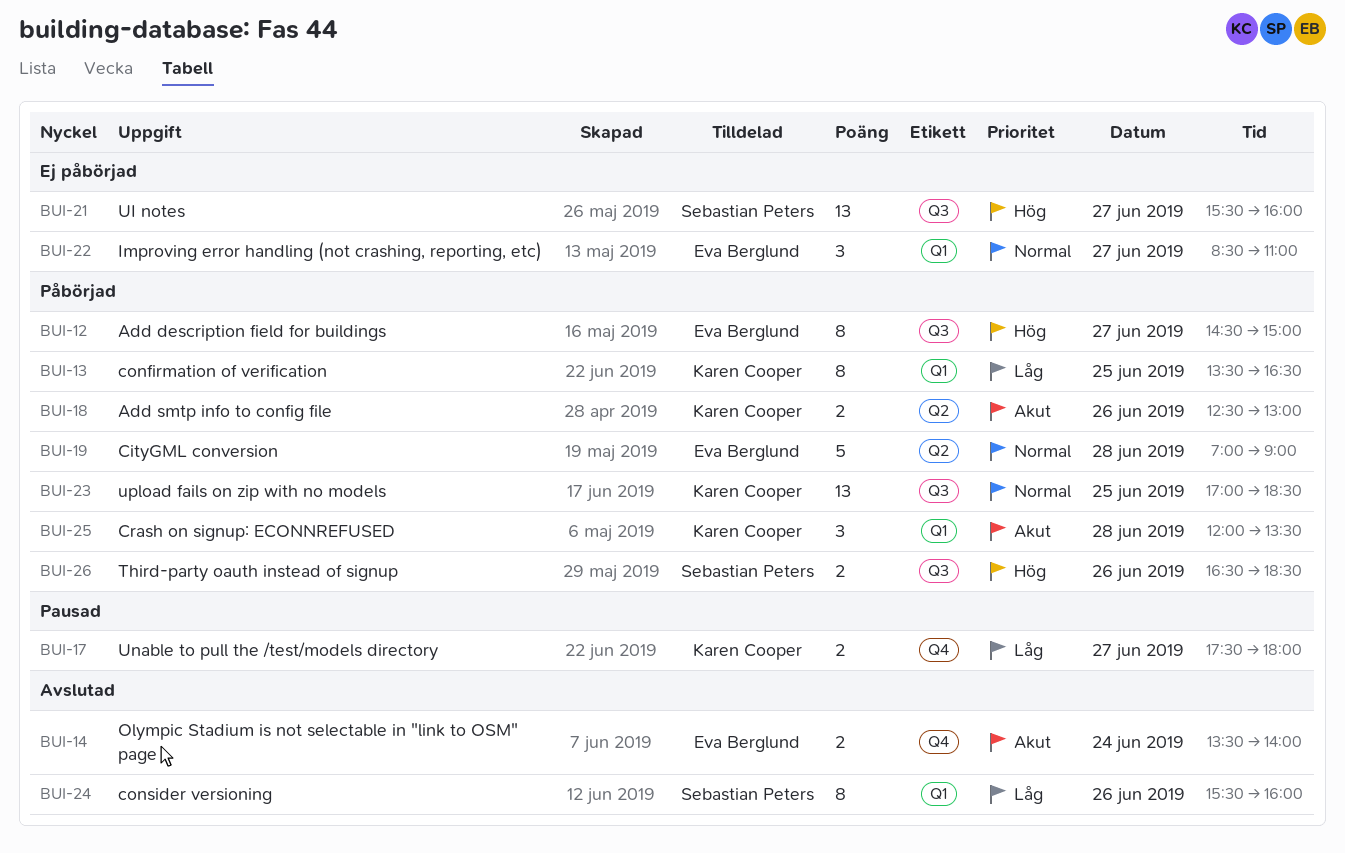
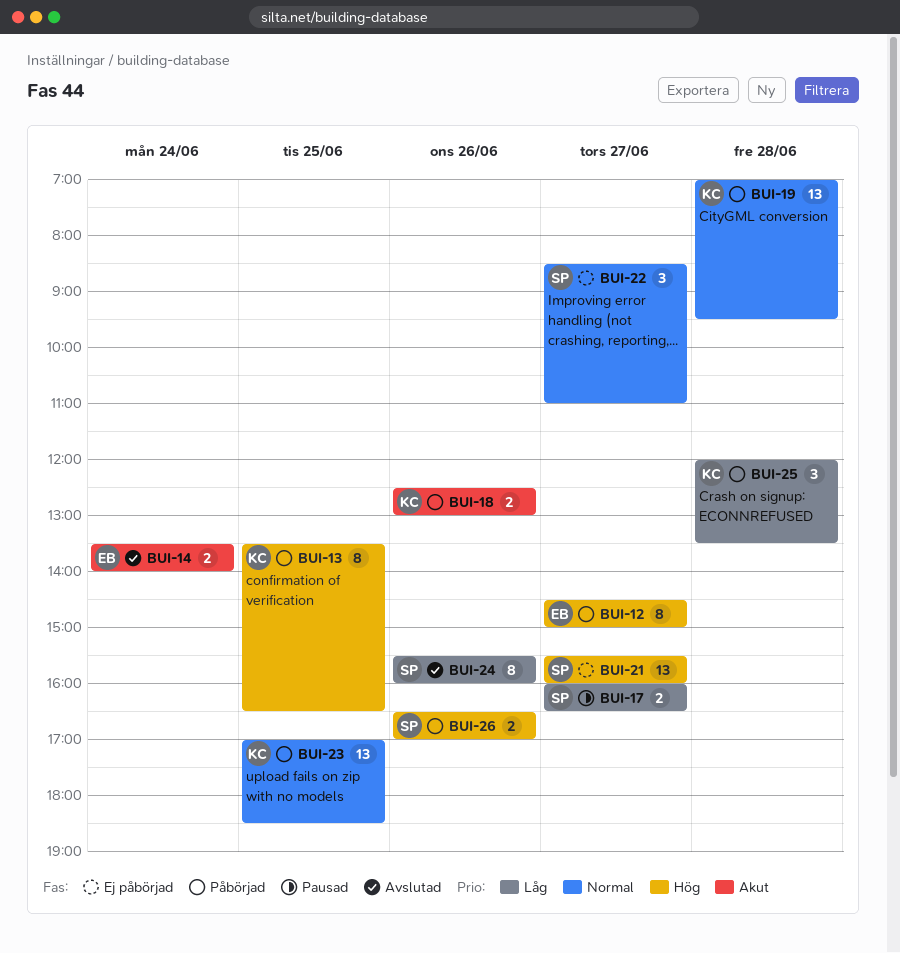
BUI-13, priority: Låg -> Hög
BUI-17, owner: Karen Cooper -> Sebastian Peters
BUI-17, begins: 17:30 -> 16:00
BUI-17, ends: 18:00 -> 16:30
BUI-19, owner: Eva Berglund -> Karen Cooper
BUI-19, estimate: 5 -> 13
BUI-19, ends: 09:00 -> 09:30
BUI-22, owner: Eva Berglund -> Sebastian Peters
BUI-25, priority: Akut -> Låg
BUI-26, ends: 18:30 -> 17:00

